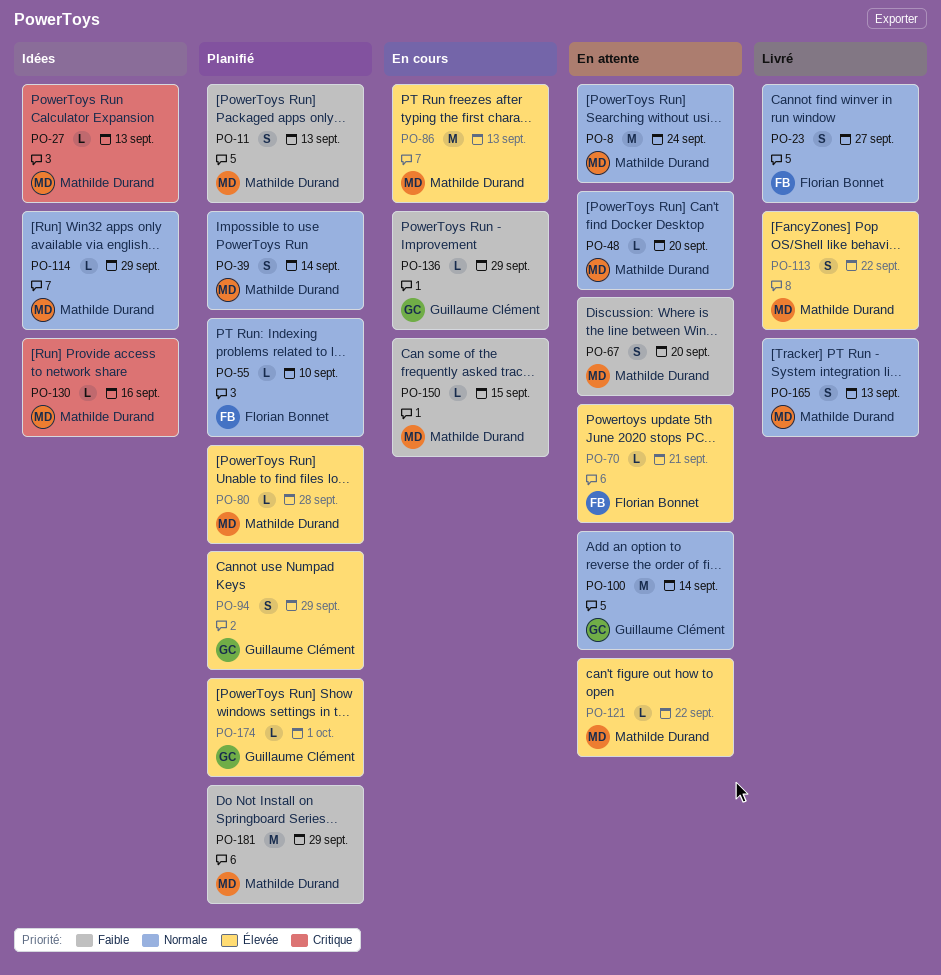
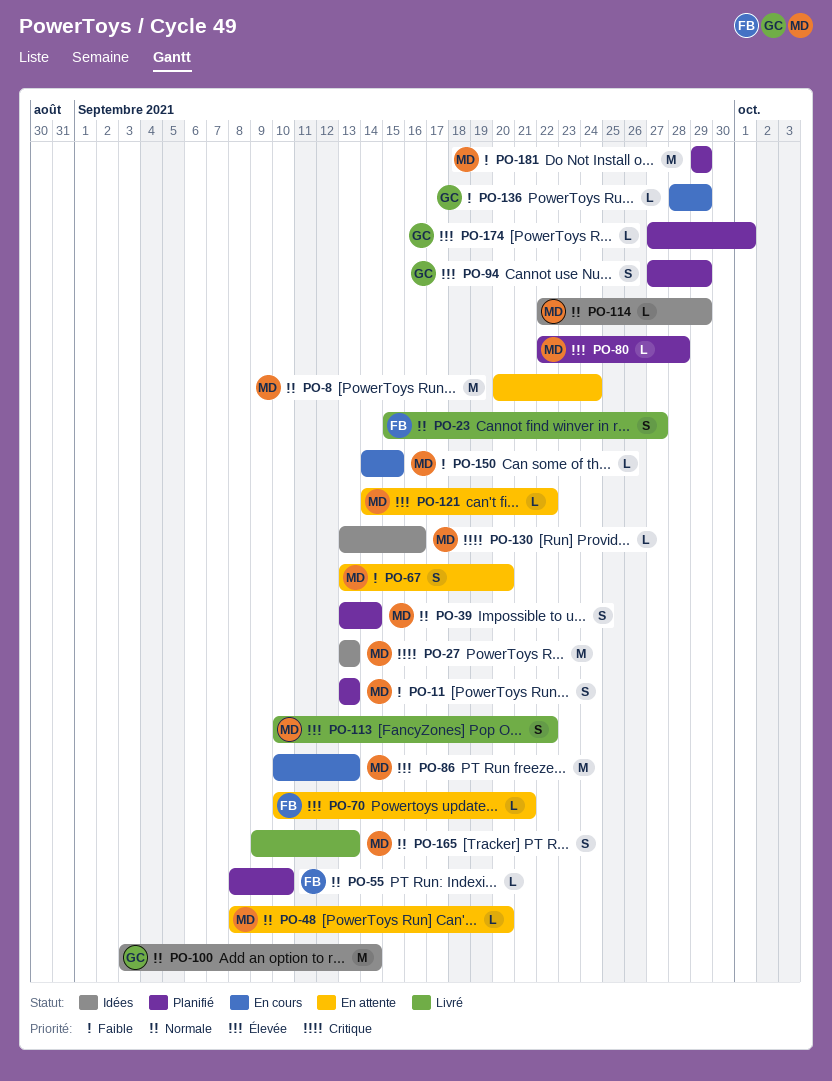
PO-27, estimate: L -> M
PO-100, status: En attente -> Idées

